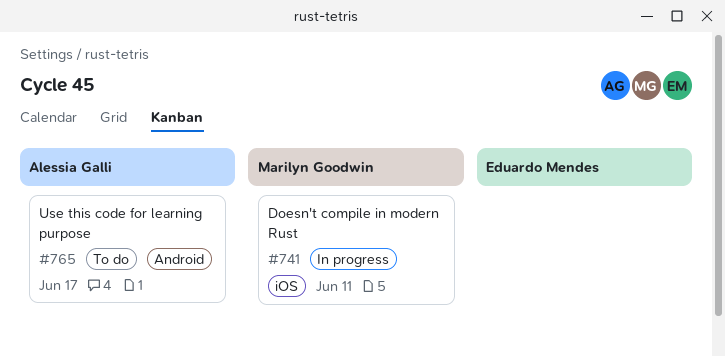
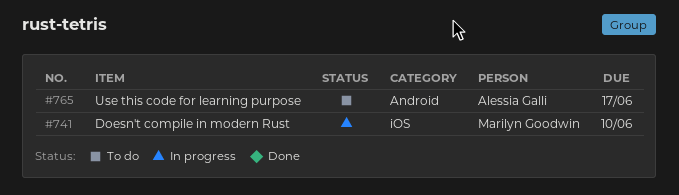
#741, due: Jun 11 -> Jun 10

